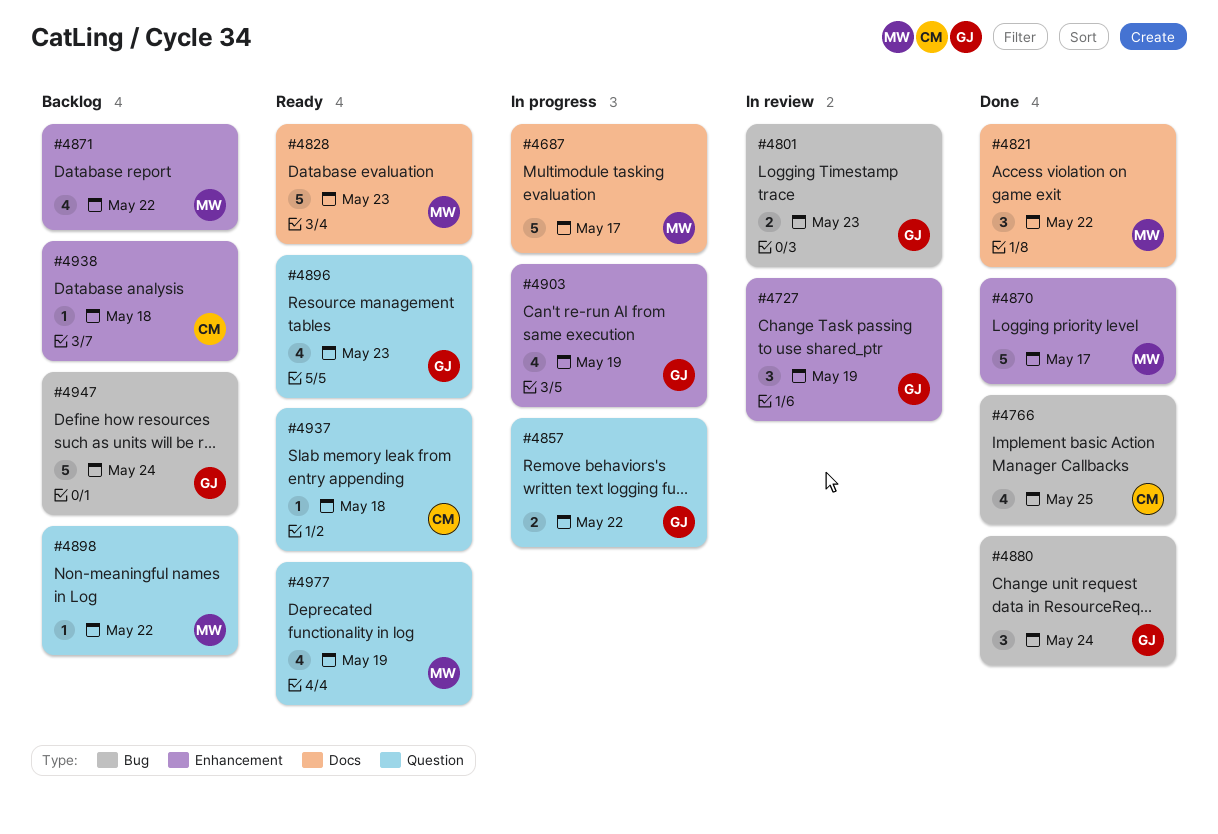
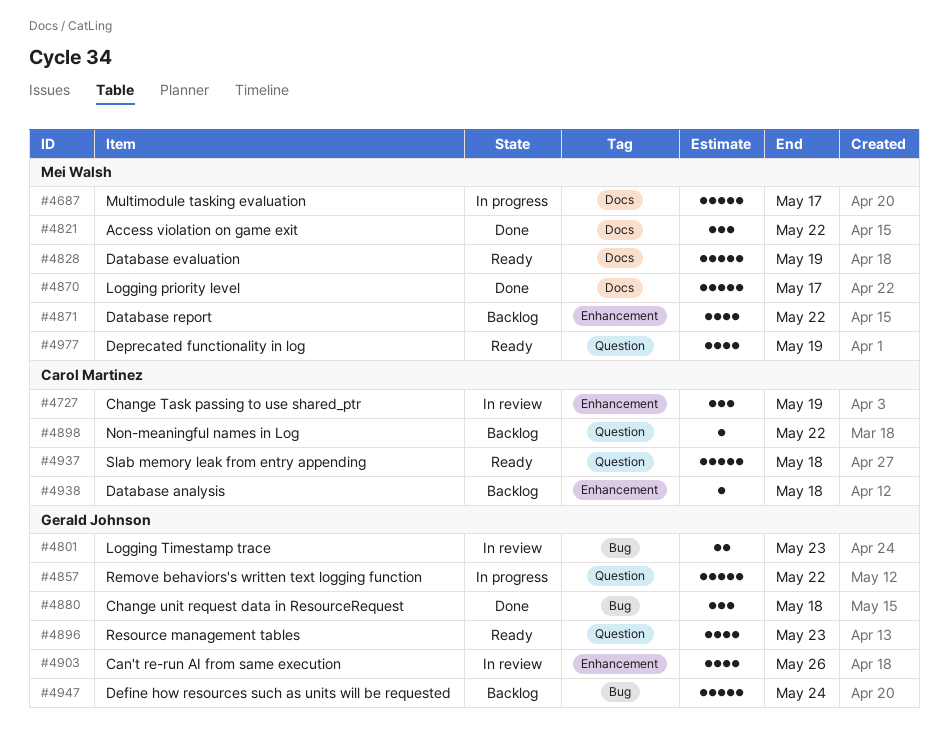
#4727, owner: Gerald Johnson -> Carol Martinez
#4766: present -> none
#4828, due: May 23 -> May 19
#4857, estimate: 2 -> 5
#4870, label: Enhancement -> Docs
#4880, due: May 24 -> May 18
#4898, owner: Mei Walsh -> Carol Martinez
#4903, status: In progress -> In review
#4903, due: May 19 -> May 26
#4937, estimate: 1 -> 5

